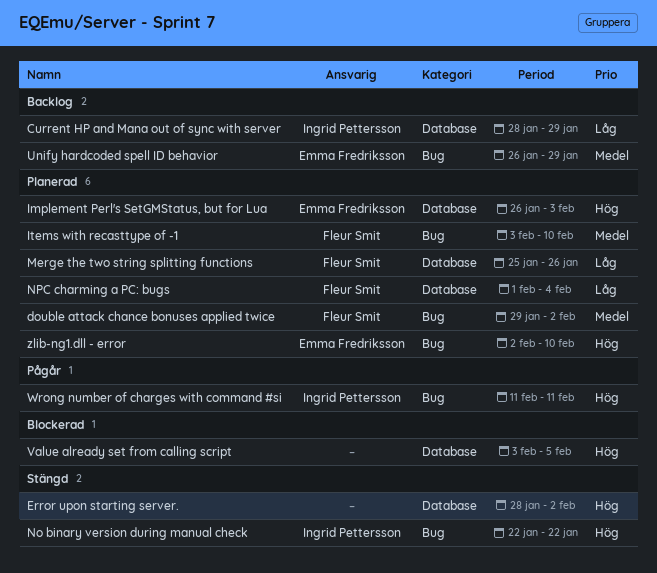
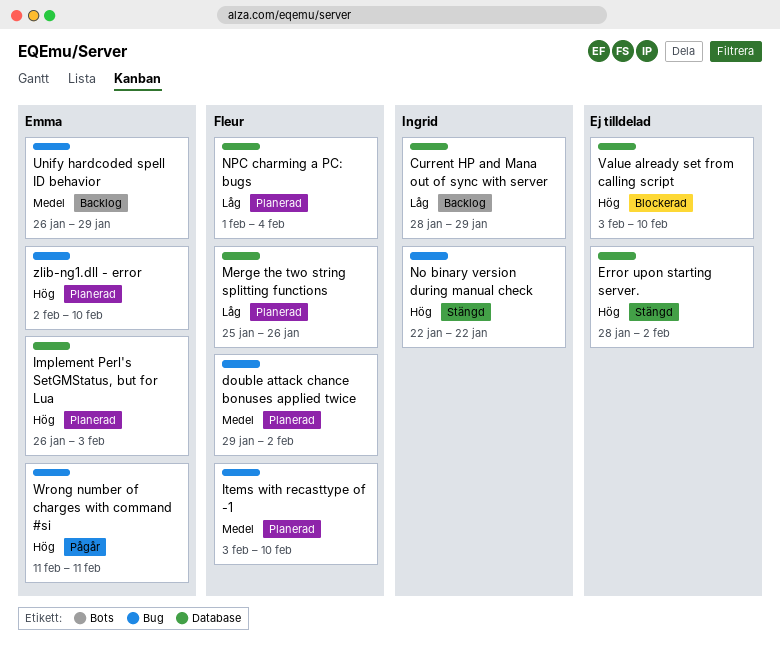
Value already set from calling script, due: Feb 5 -> Feb 10
Wrong number of charges with command #si, owner: Ingrid Pettersson -> Emma Fredriksson

